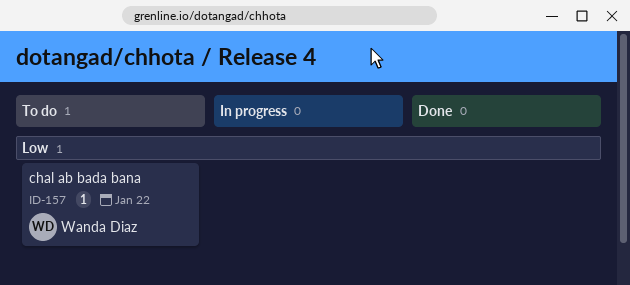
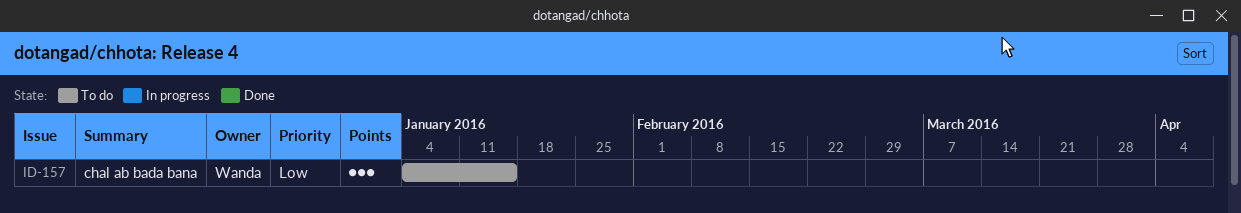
ID-157, estimate: 1 -> 3
ID-157, due: Jan 22 -> Jan 15

